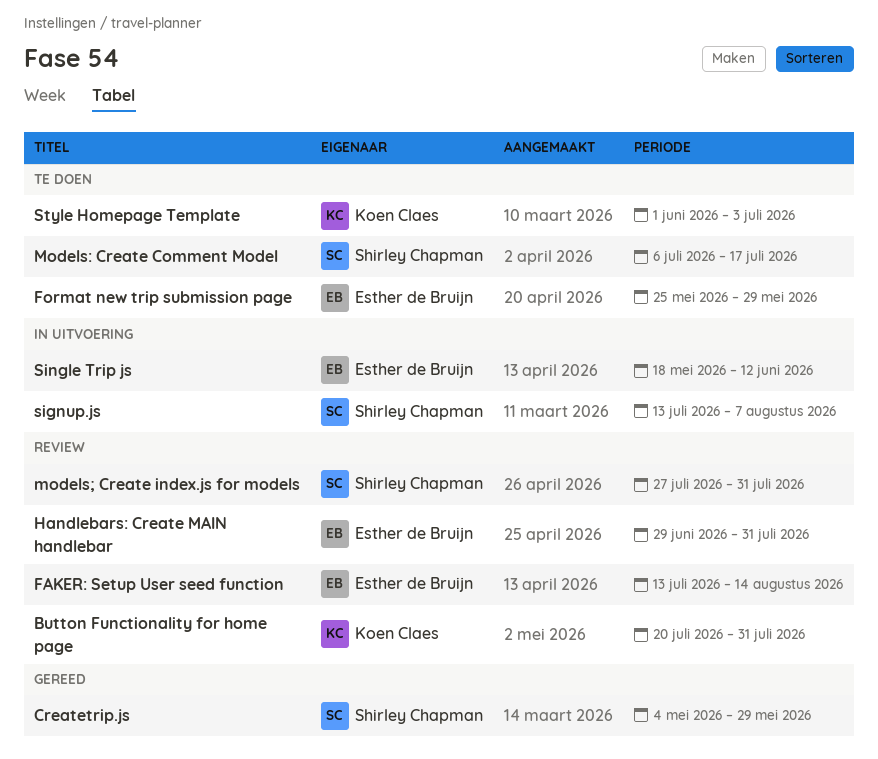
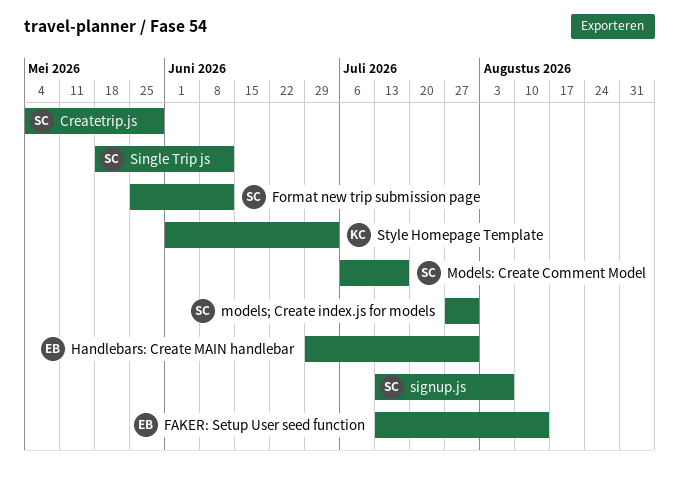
Button Functionality for home page: present -> none
Format new trip submission page, owner: Esther de Bruijn -> Shirley Chapman
Format new trip submission page, due: May 29 -> Jun 12
Single Trip js, owner: Esther de Bruijn -> Shirley Chapman

